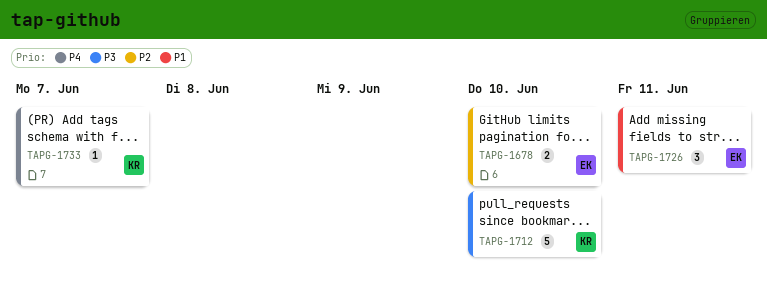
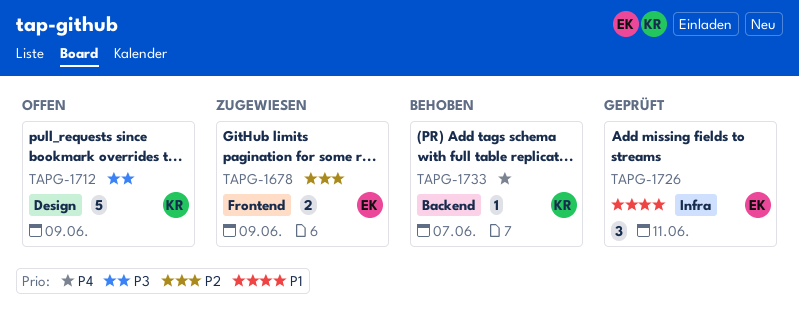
TAPG-1678, due: Jun 10 -> Jun 9
TAPG-1712, due: Jun 10 -> Jun 9

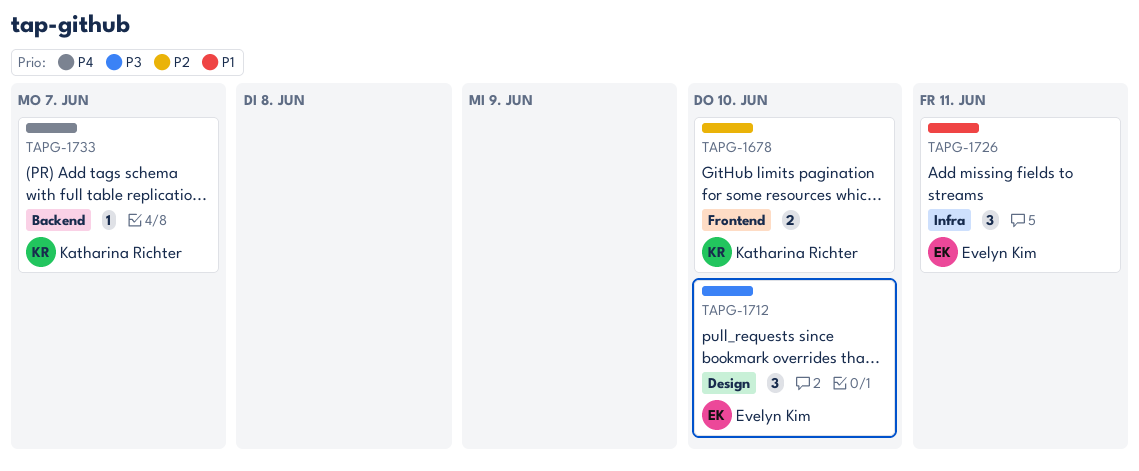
TAPG-1678, owner: Evelyn Kim -> Katharina Richter
TAPG-1678, due: Jun 9 -> Jun 10
TAPG-1712, owner: Katharina Richter -> Evelyn Kim
TAPG-1712, estimate: 5 -> 3
TAPG-1712, due: Jun 9 -> Jun 10

